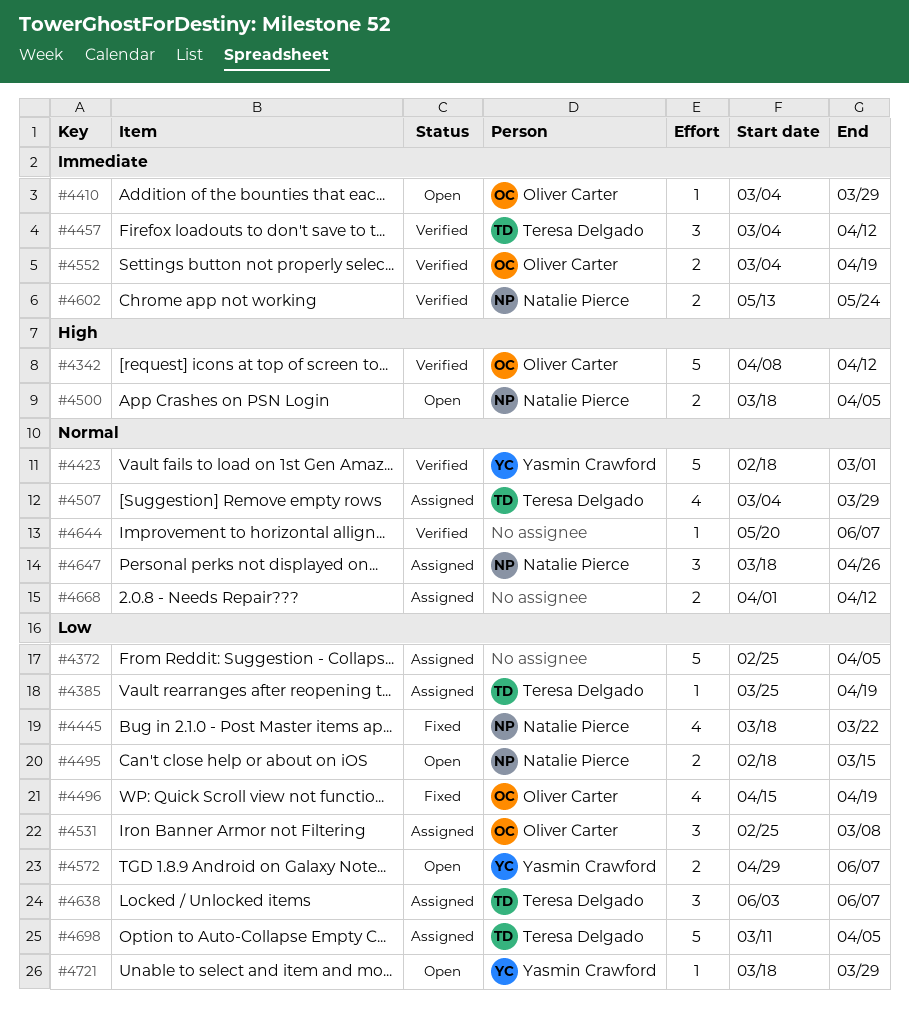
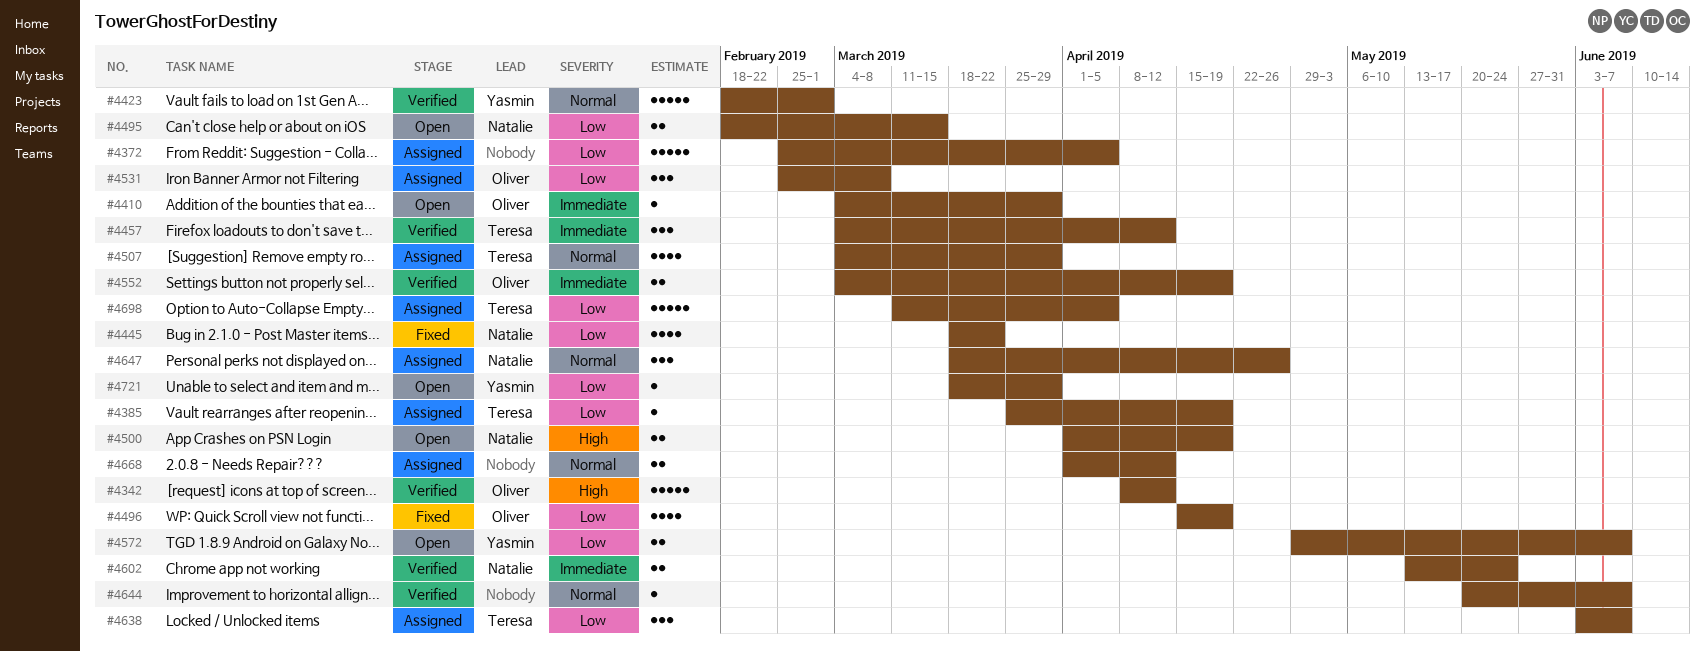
#4500, start: Mar 18 -> Apr 1
#4500, due: Apr 5 -> Apr 19

